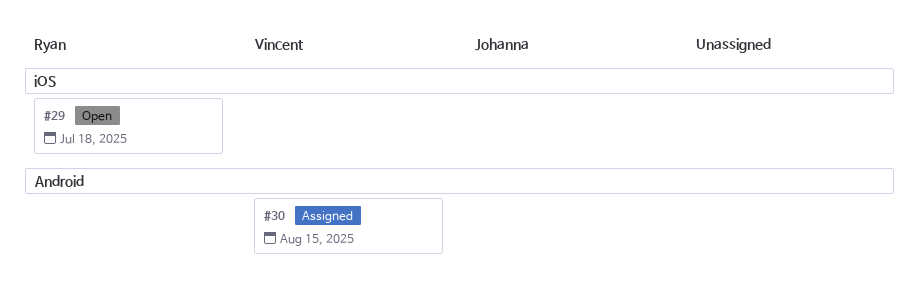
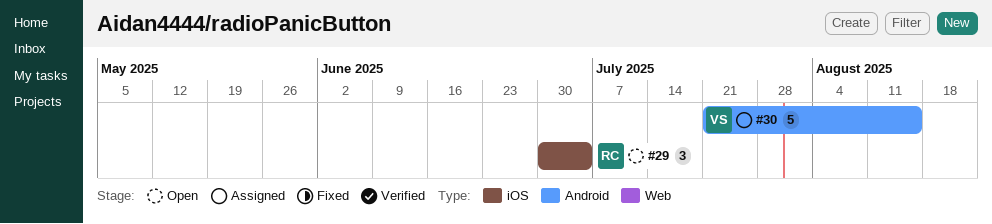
#29, due: Jul 18 -> Jul 4

